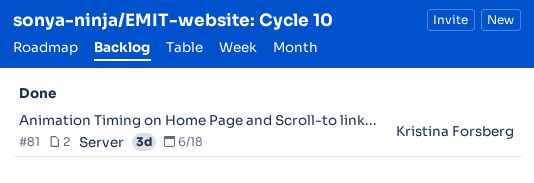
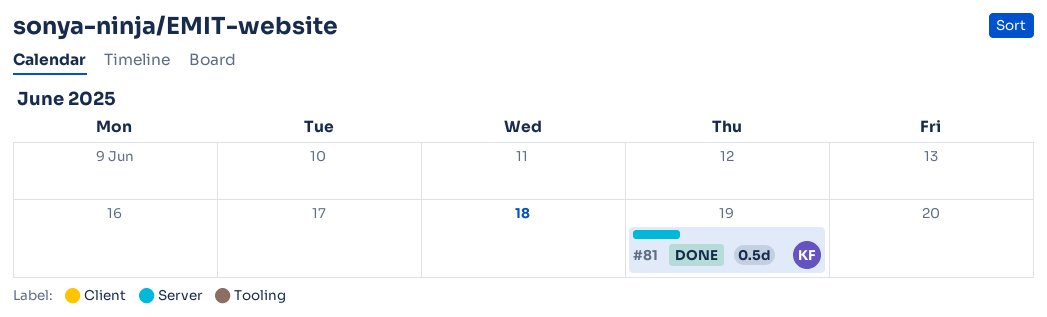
#81, estimate: 3d -> 0.5d
#81, due: Jun 18 -> Jun 19

